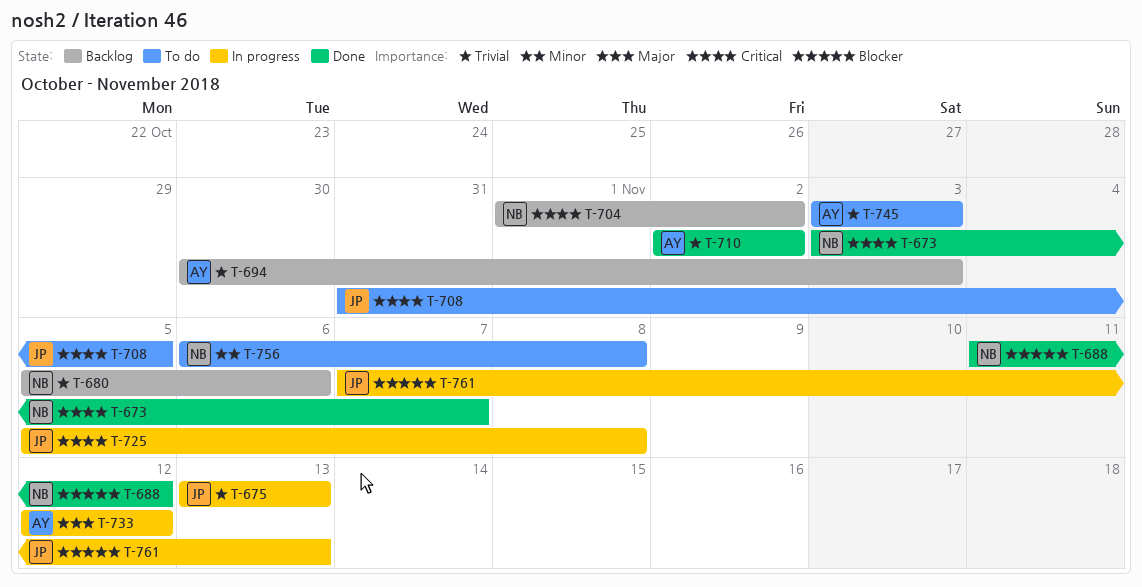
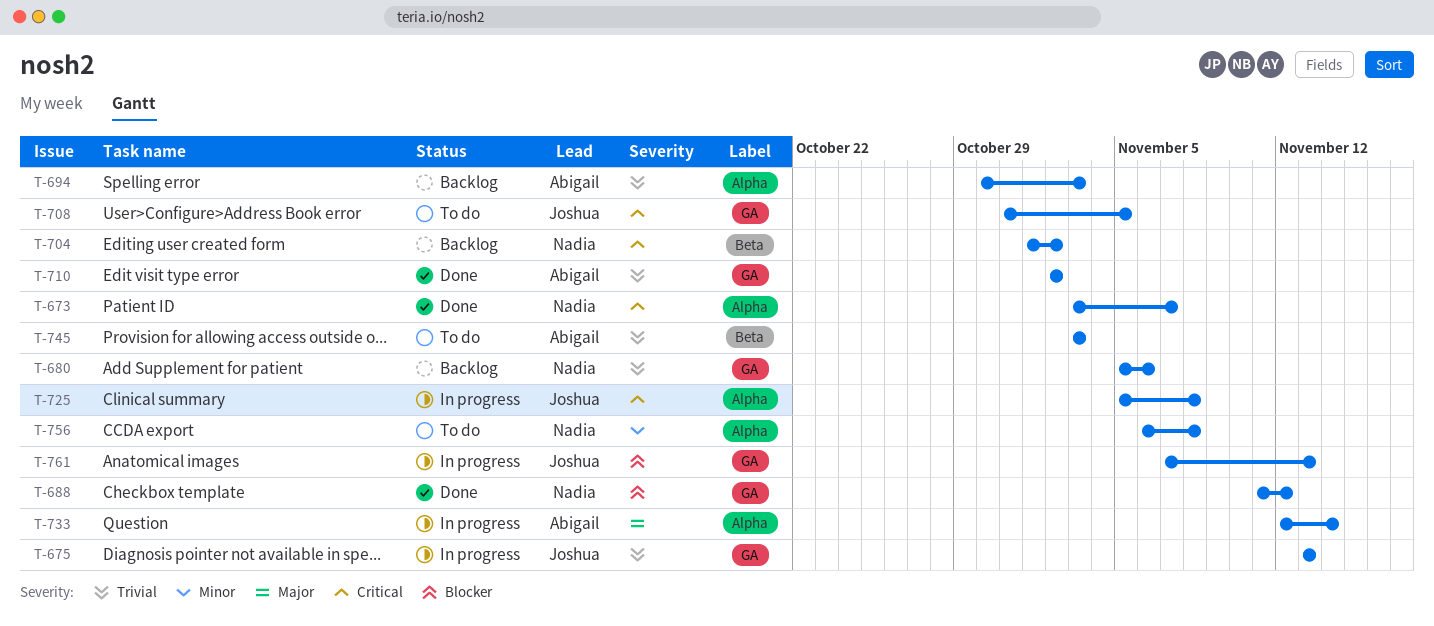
T-733, due: Nov 12 -> Nov 14

